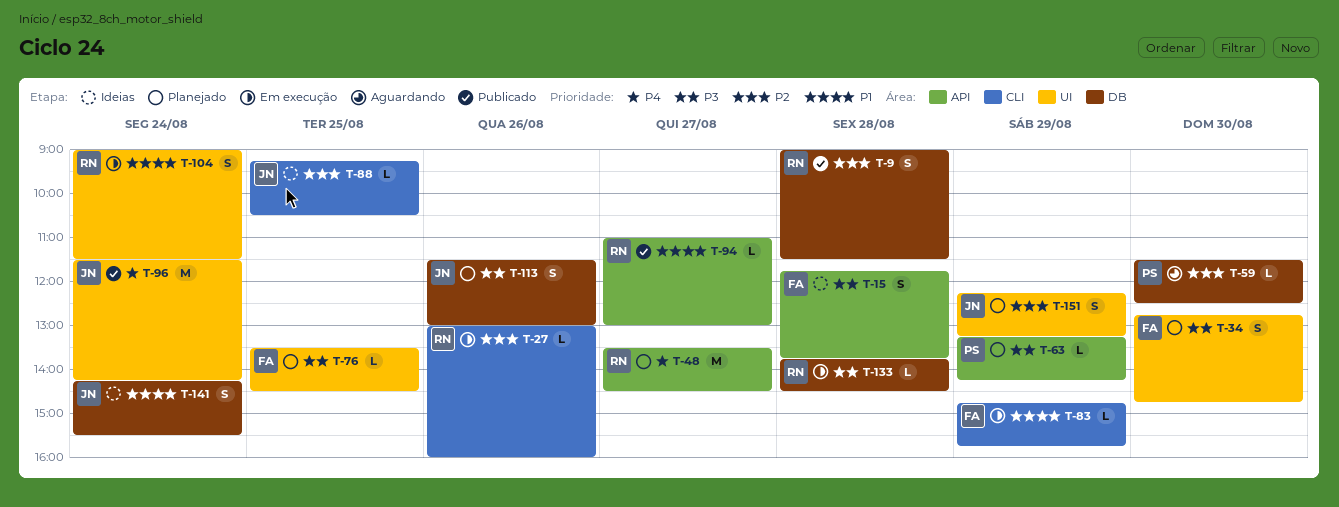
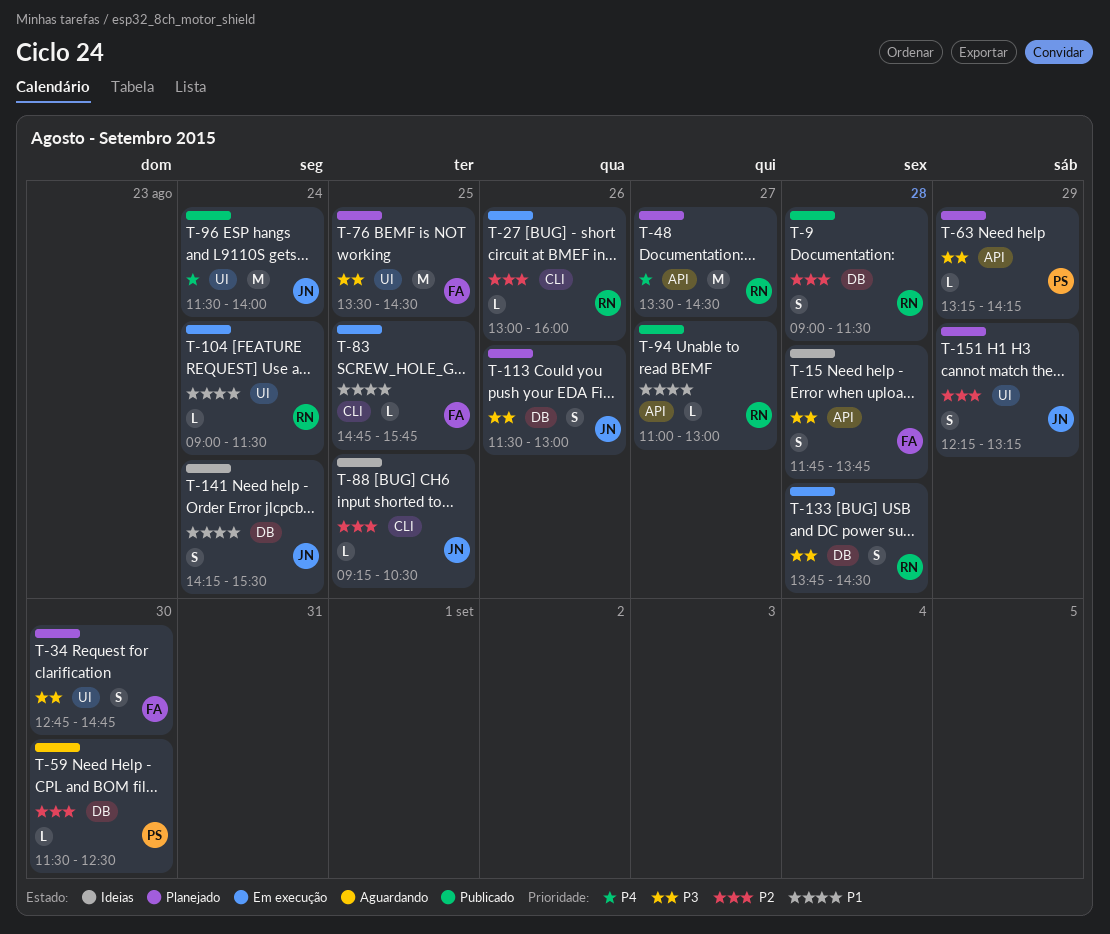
T-76, estimate: L -> M
T-83, day: Aug 29 -> Aug 25
T-96, ends: 14:15 -> 14:00
T-104, estimate: S -> L
T-133, estimate: L -> S

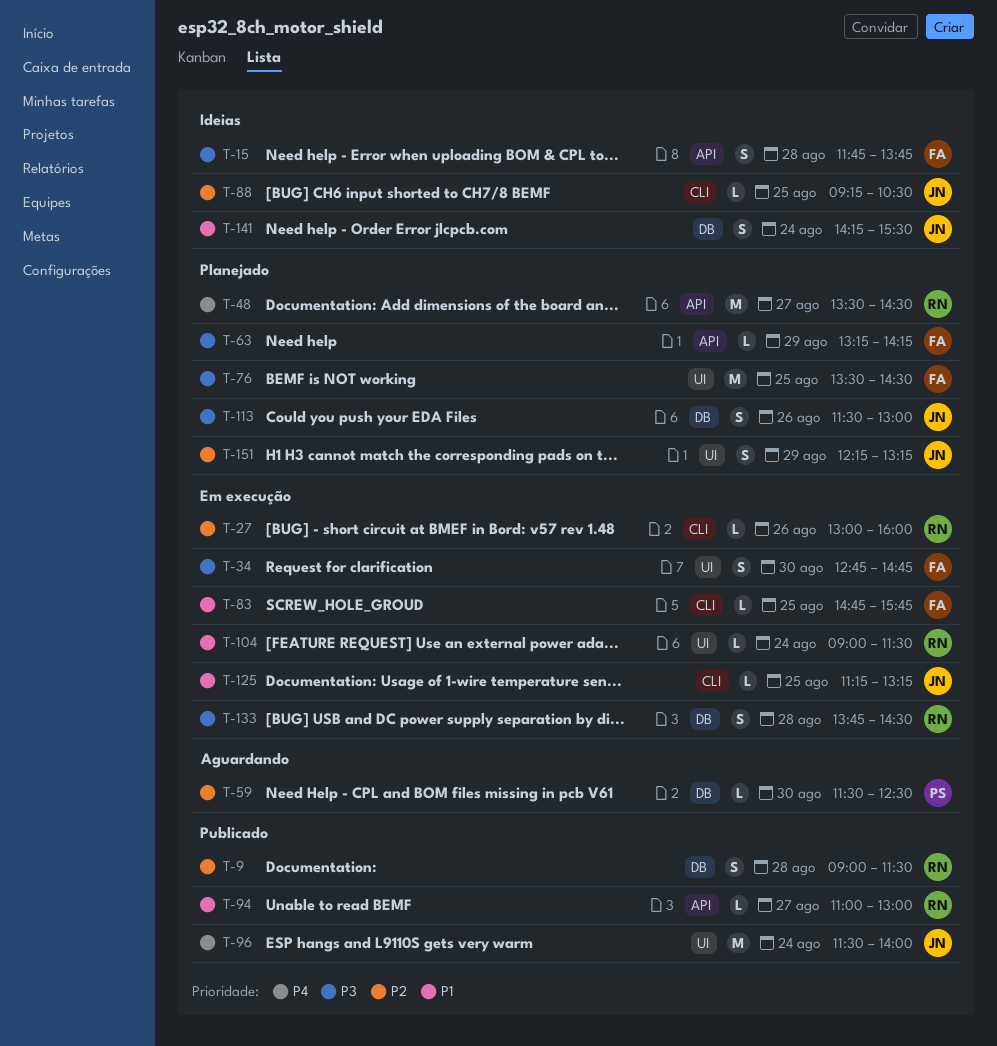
T-34, status: Planejado -> Em execução
T-63, owner: PS -> FA
T-125: none -> present

